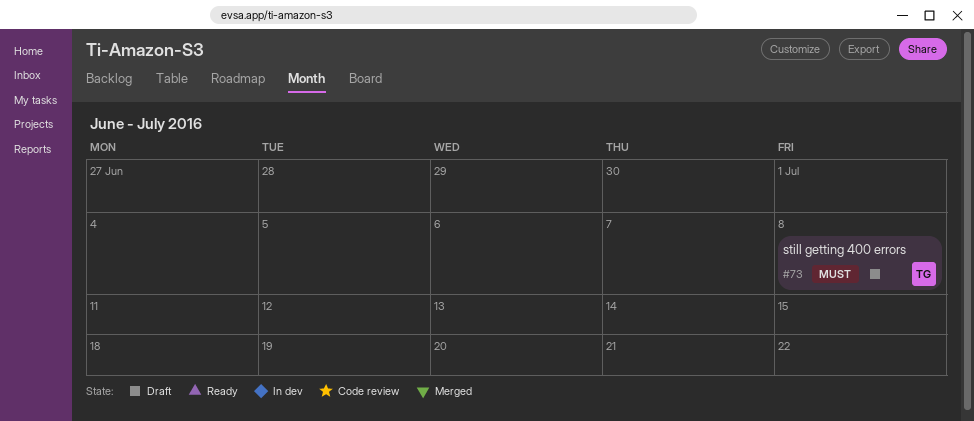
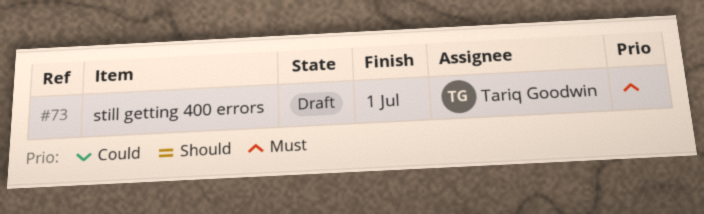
#73, due: Jul 8 -> Jul 1

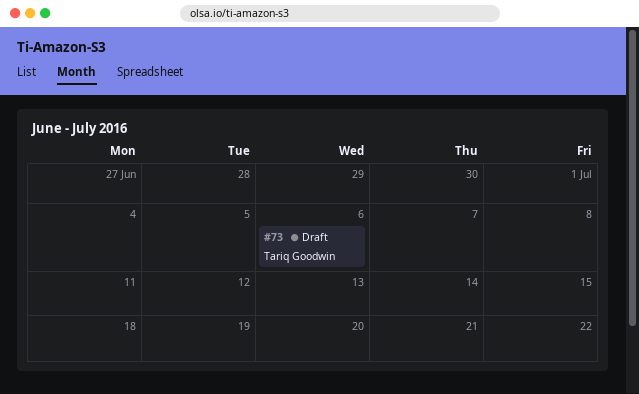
#73, due: Jul 1 -> Jul 6

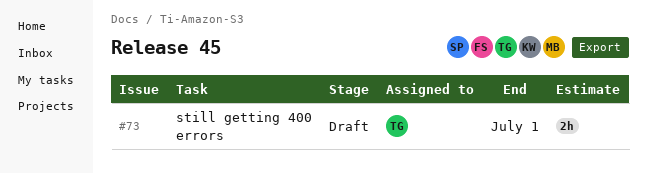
#73, due: Jul 6 -> Jul 1

